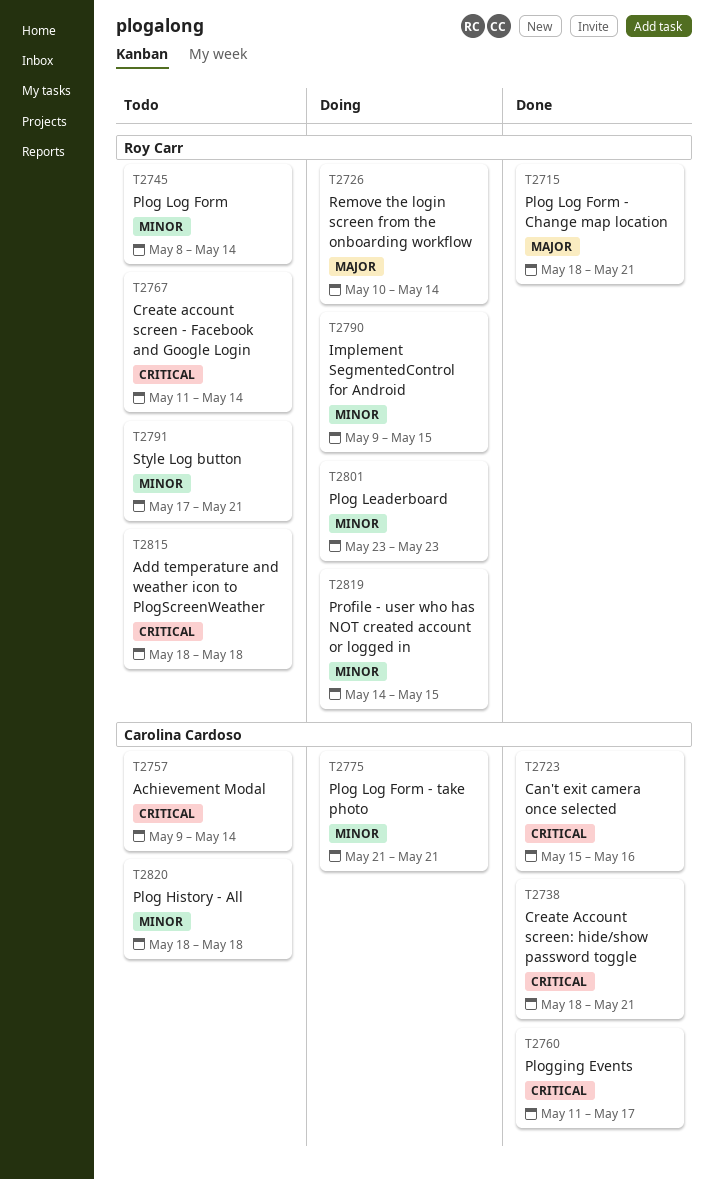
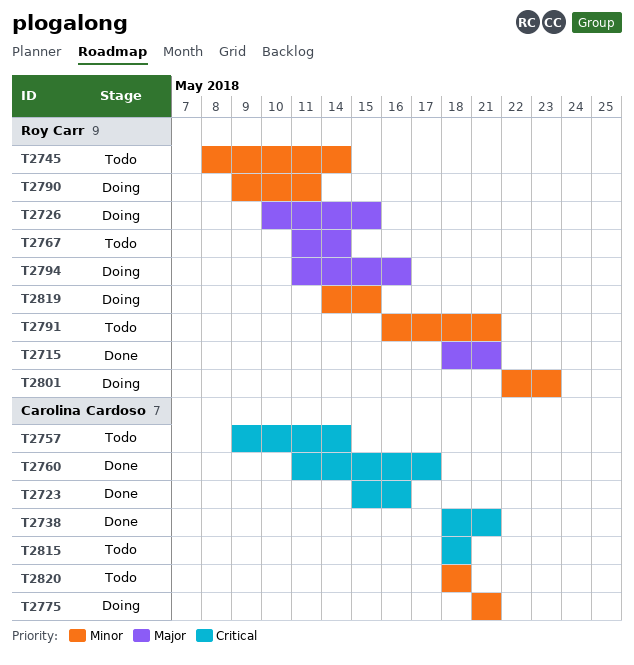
T2726, due: May 14 -> May 15
T2767, priority: Critical -> Major
T2790, due: May 15 -> May 11
T2791, start: May 17 -> May 16
T2794: none -> present
T2801, start: May 23 -> May 22
T2815, owner: Roy Carr -> Carolina Cardoso

